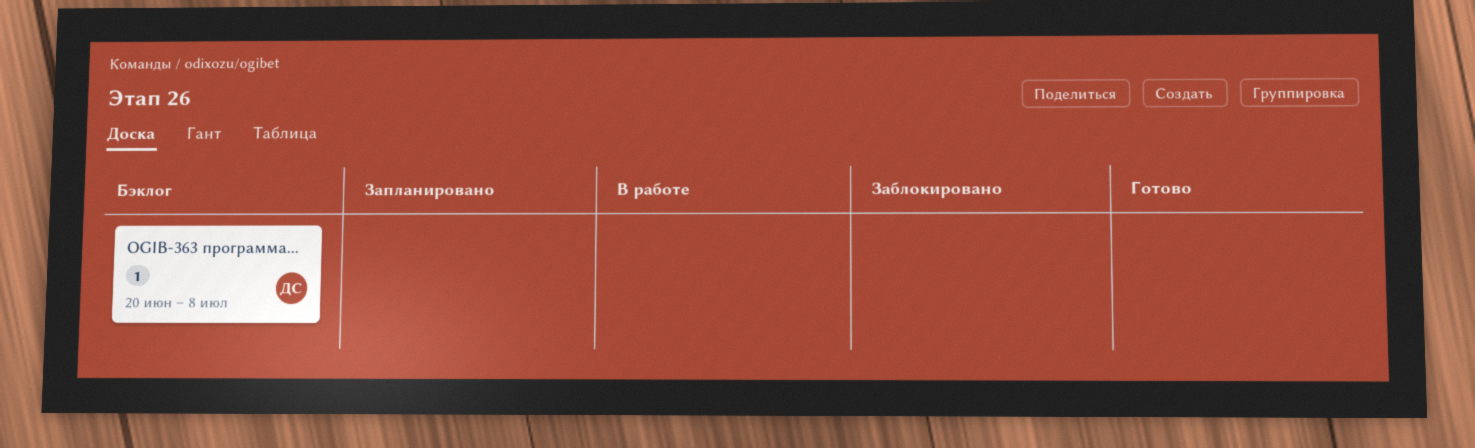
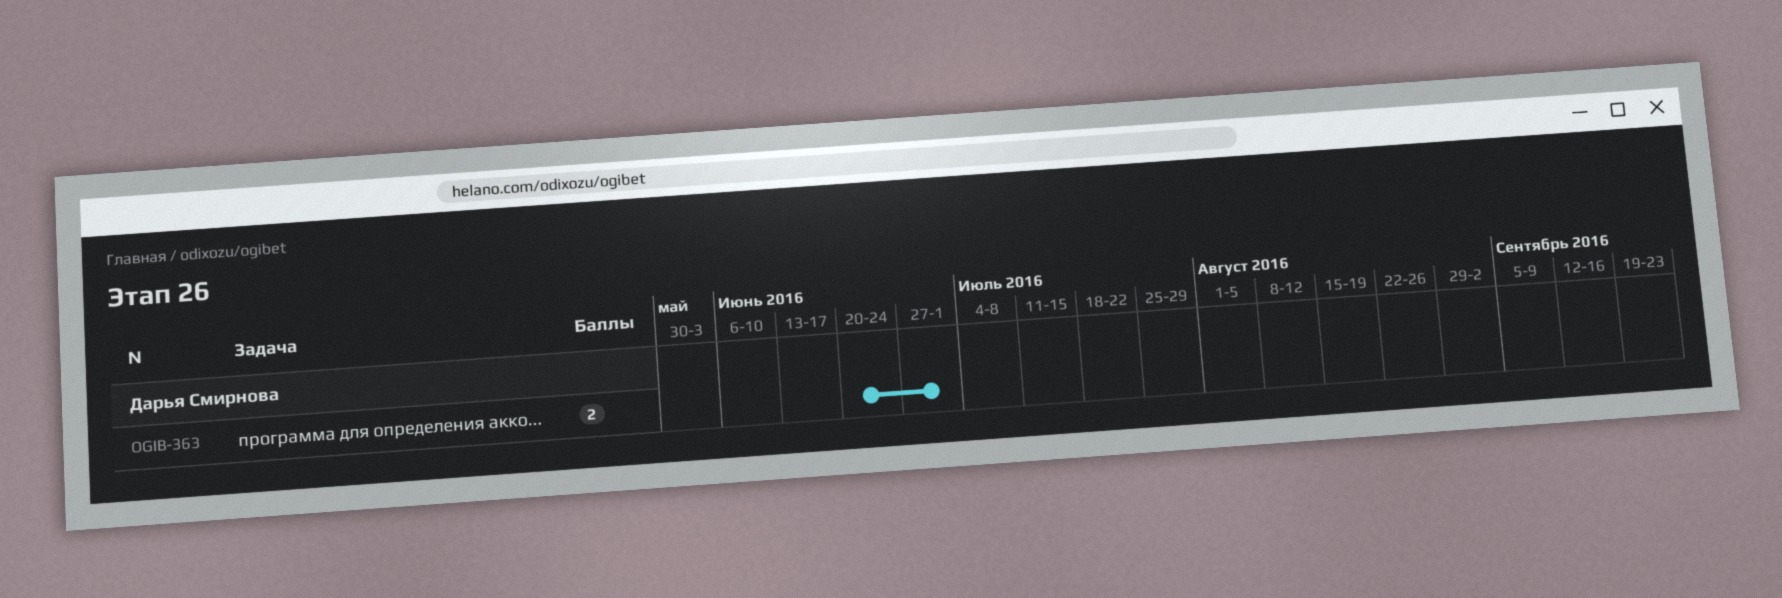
OGIB-363, estimate: 1 -> 2
OGIB-363, due: Jul 8 -> Jul 1

